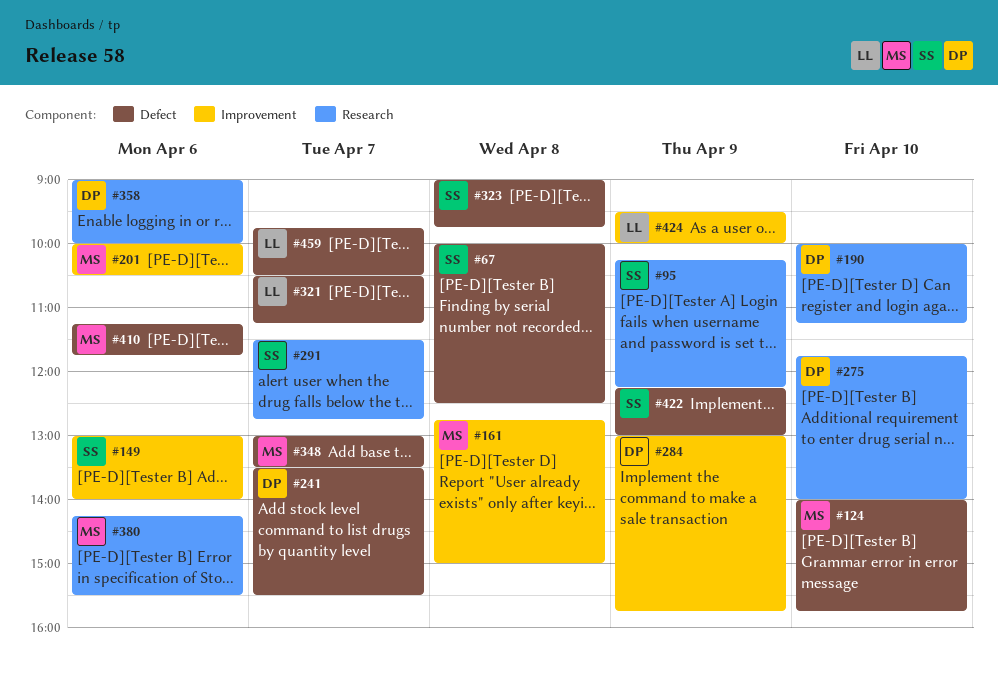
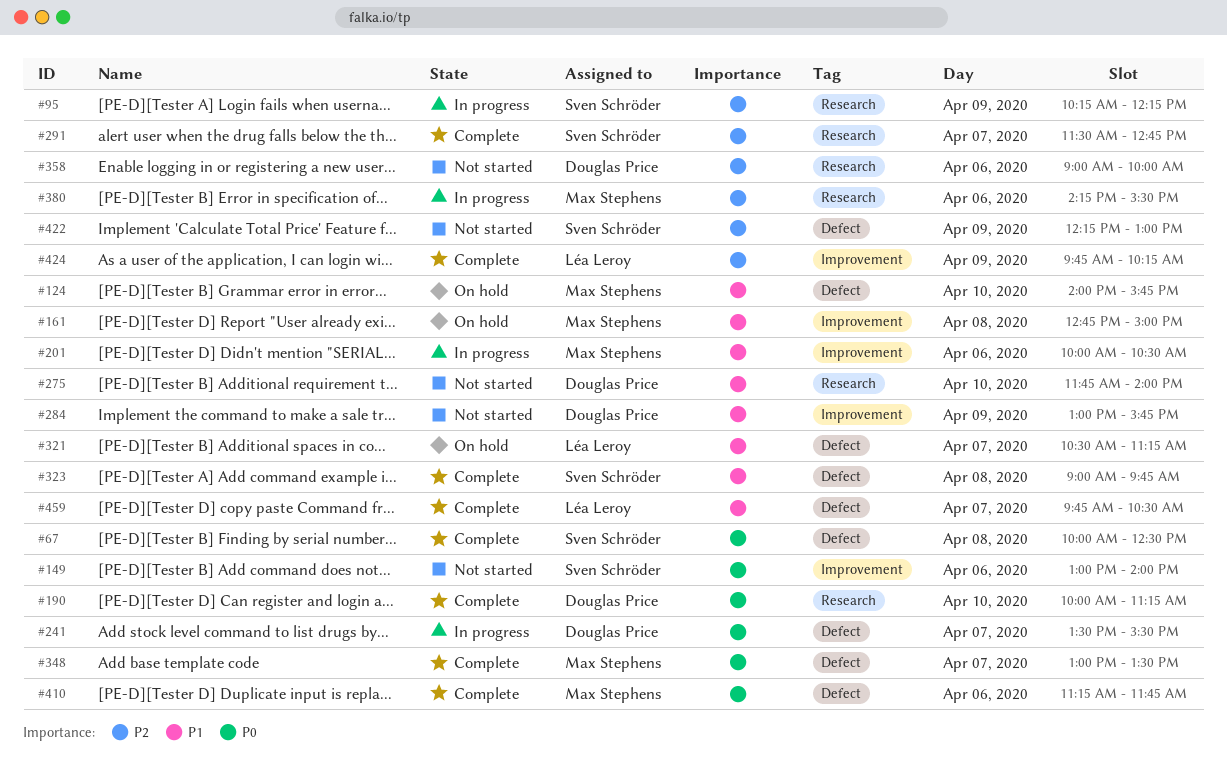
#424, begins: 09:30 -> 09:45
#424, ends: 10:00 -> 10:15

